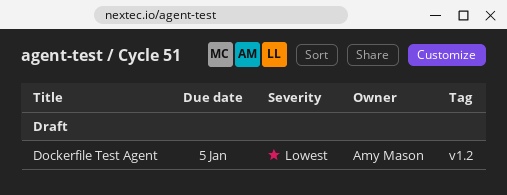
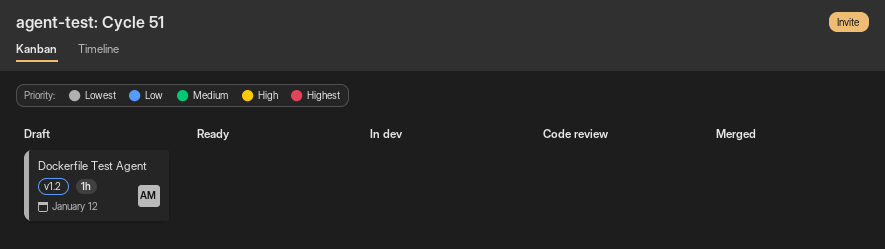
Dockerfile Test Agent, due: Jan 5 -> Jan 12

